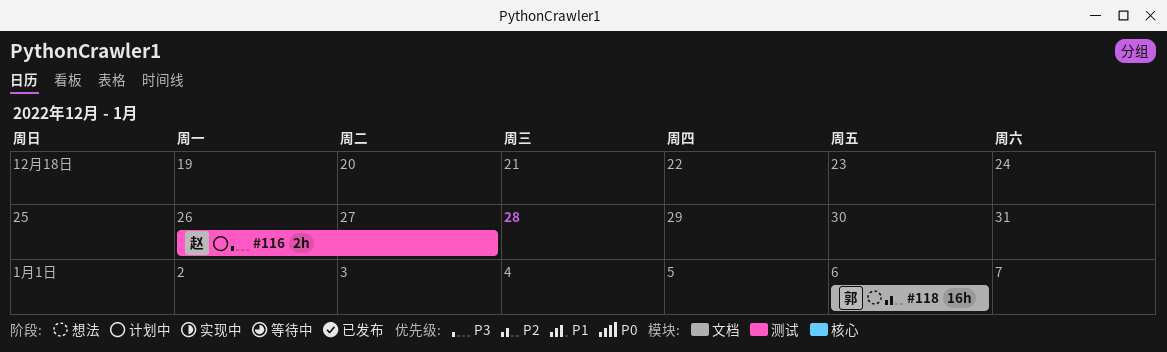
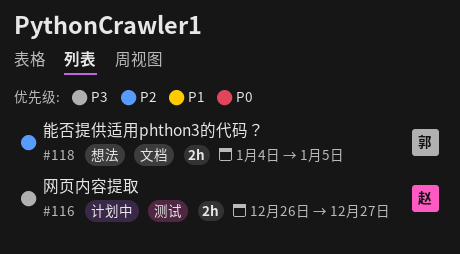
#118, estimate: 16h -> 2h
#118, start: Jan 6 -> Jan 4
#118, due: Jan 6 -> Jan 5

